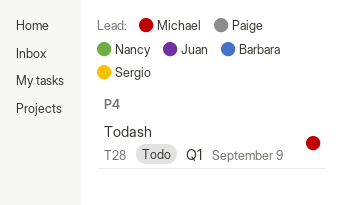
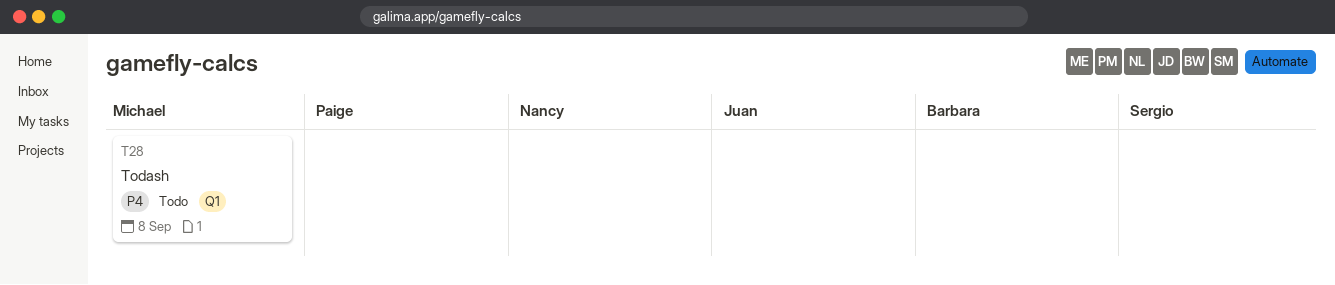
T28, due: Sep 9 -> Sep 8

